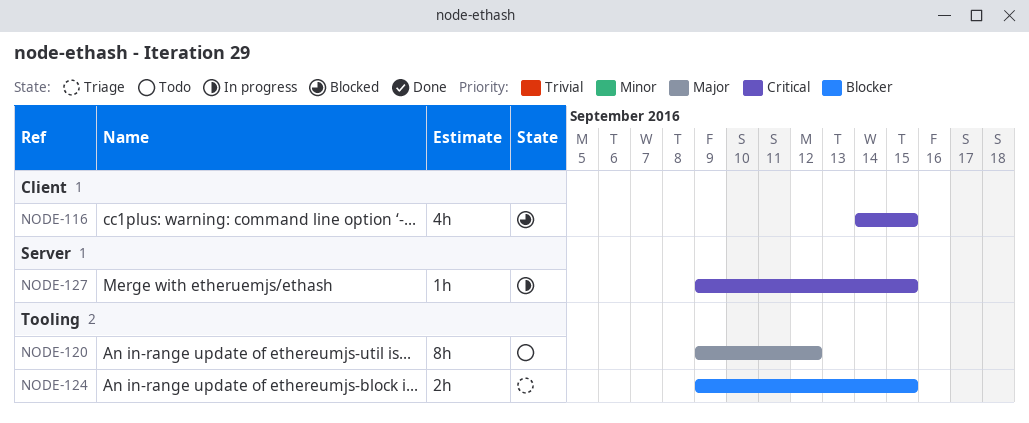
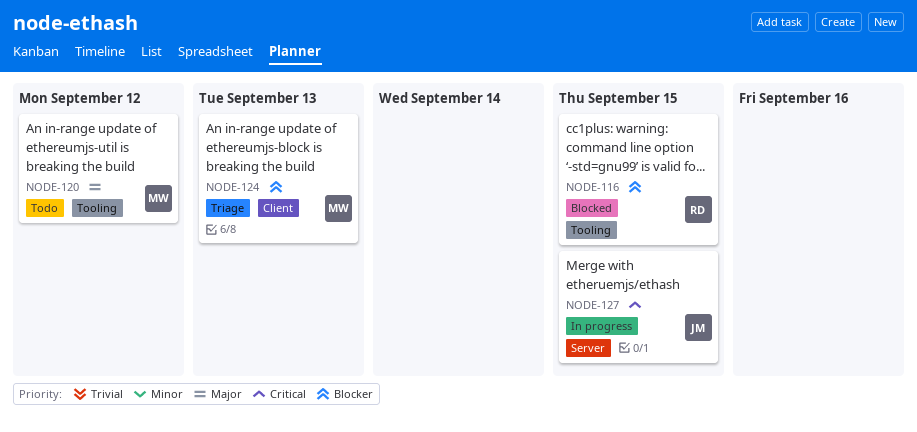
NODE-116, priority: Critical -> Blocker
NODE-116, label: Client -> Tooling
NODE-124, label: Tooling -> Client
NODE-124, due: Sep 15 -> Sep 13

